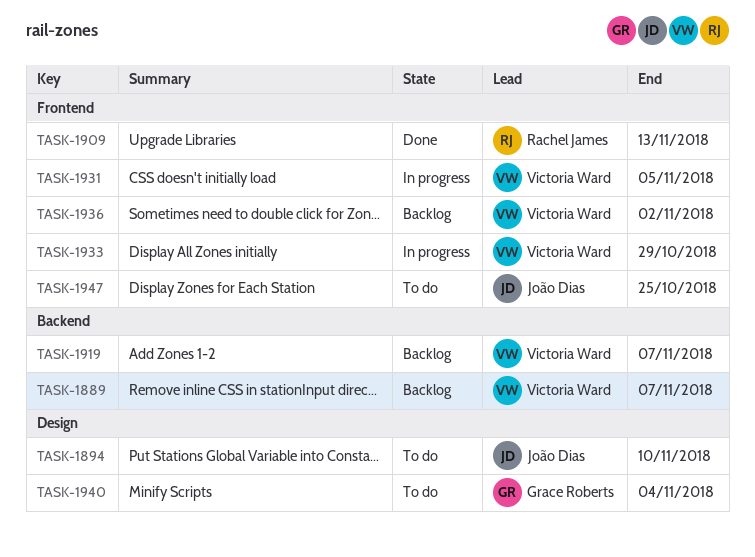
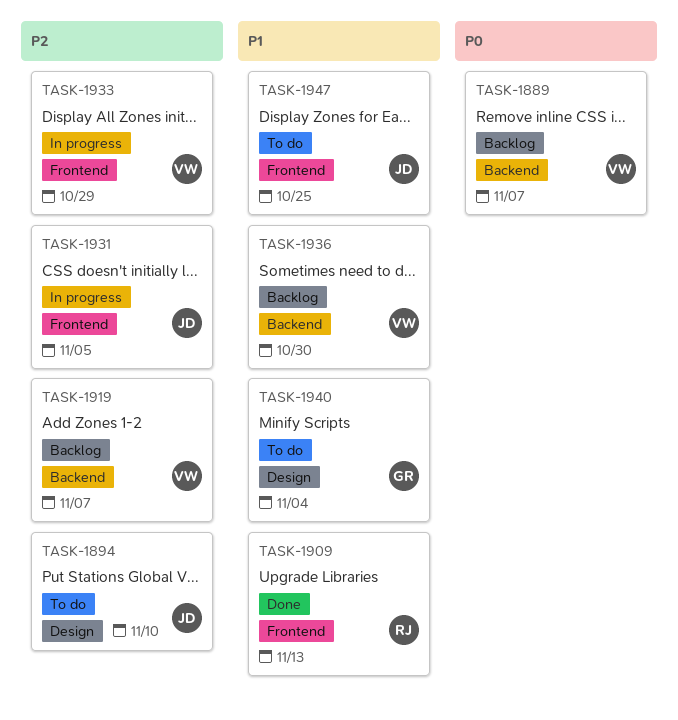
TASK-1931, owner: Victoria Ward -> João Dias
TASK-1936, label: Frontend -> Backend
TASK-1936, due: Nov 2 -> Oct 30

